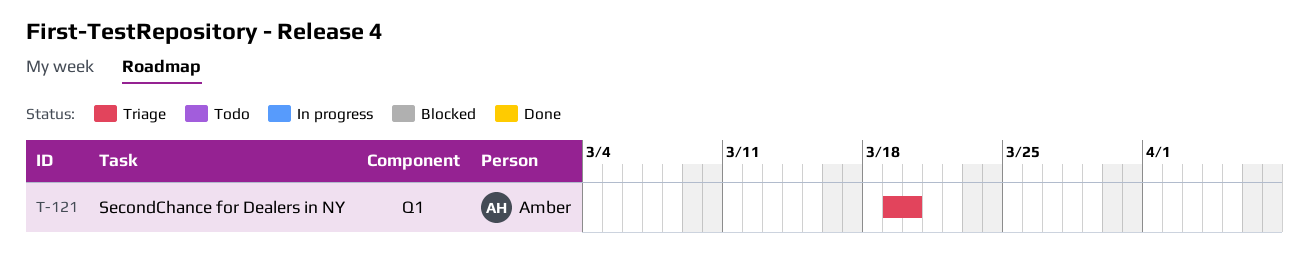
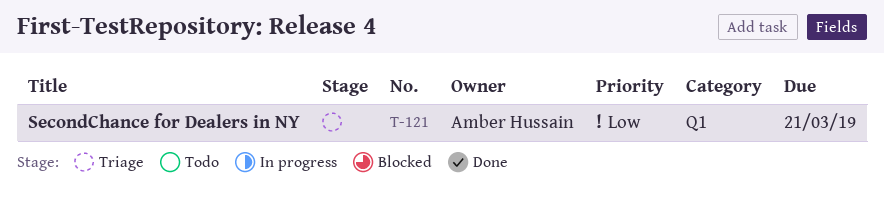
T-121, due: Mar 20 -> Mar 21

